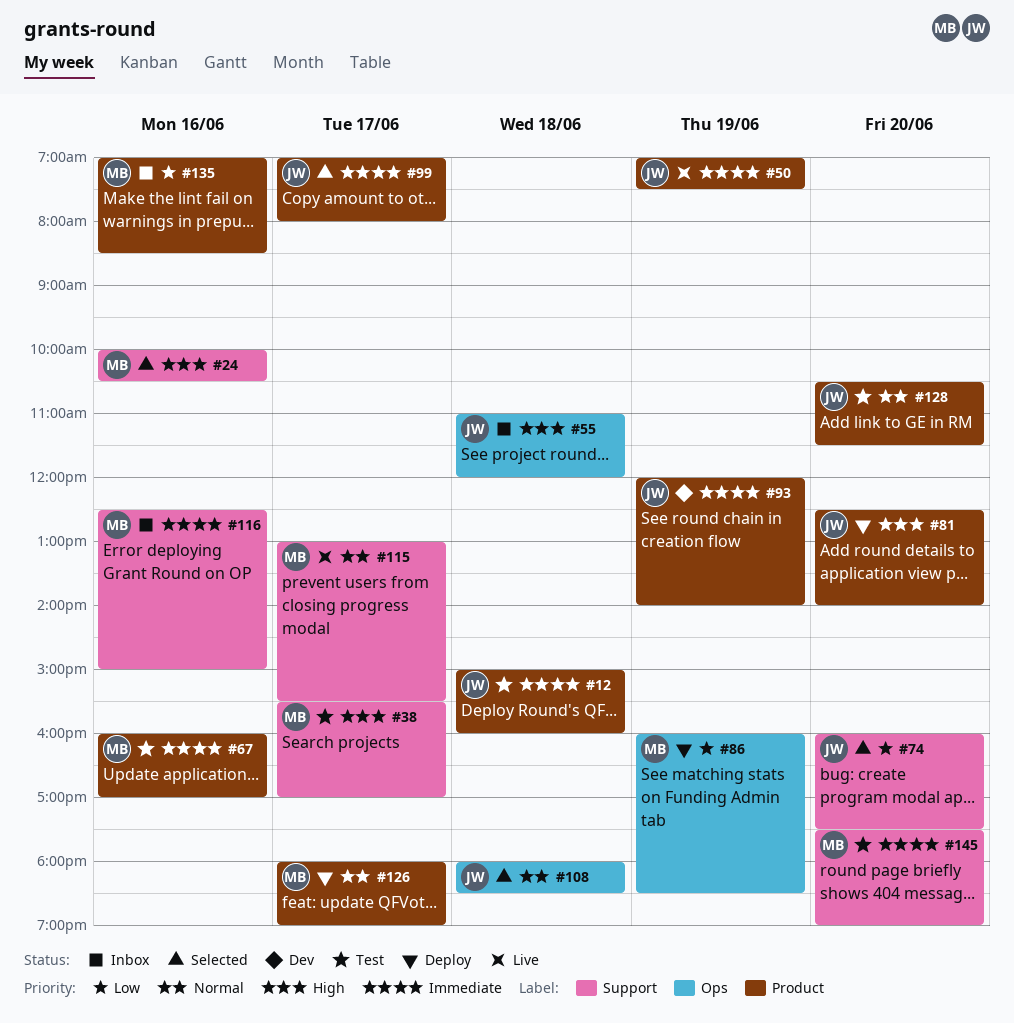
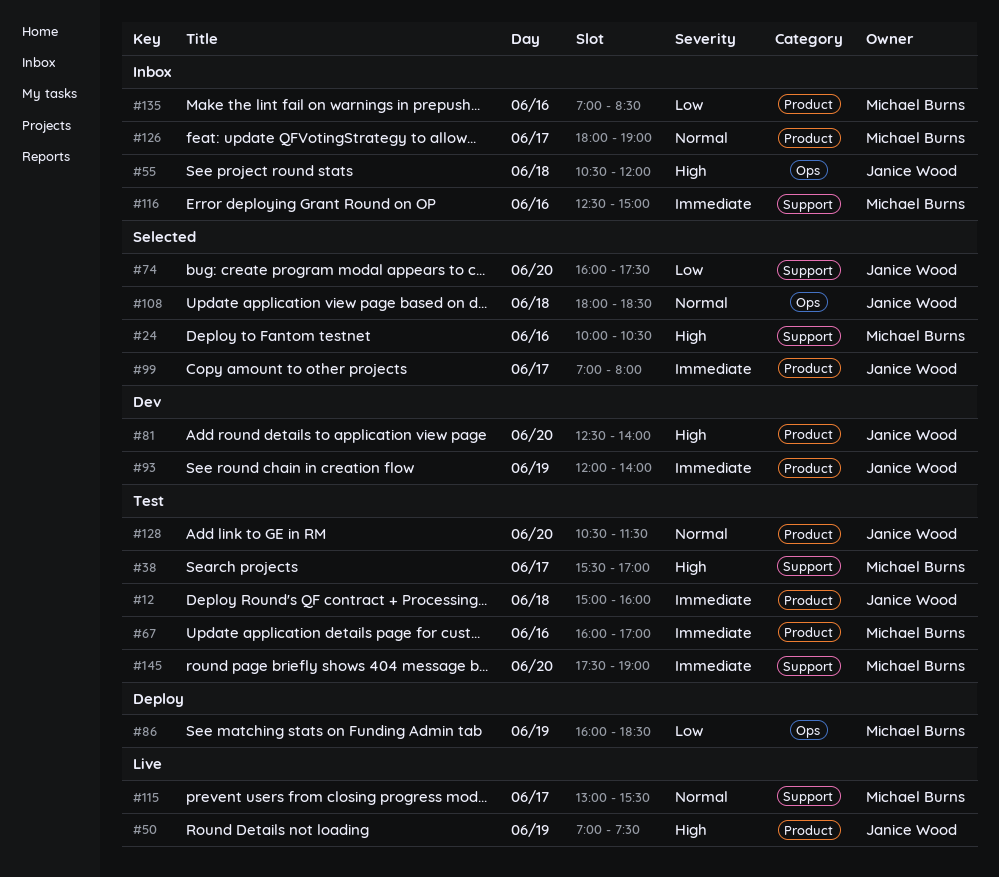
#50, priority: Immediate -> High
#55, begins: 11:00 -> 10:30
#81, status: Deploy -> Dev
#126, status: Deploy -> Inbox

